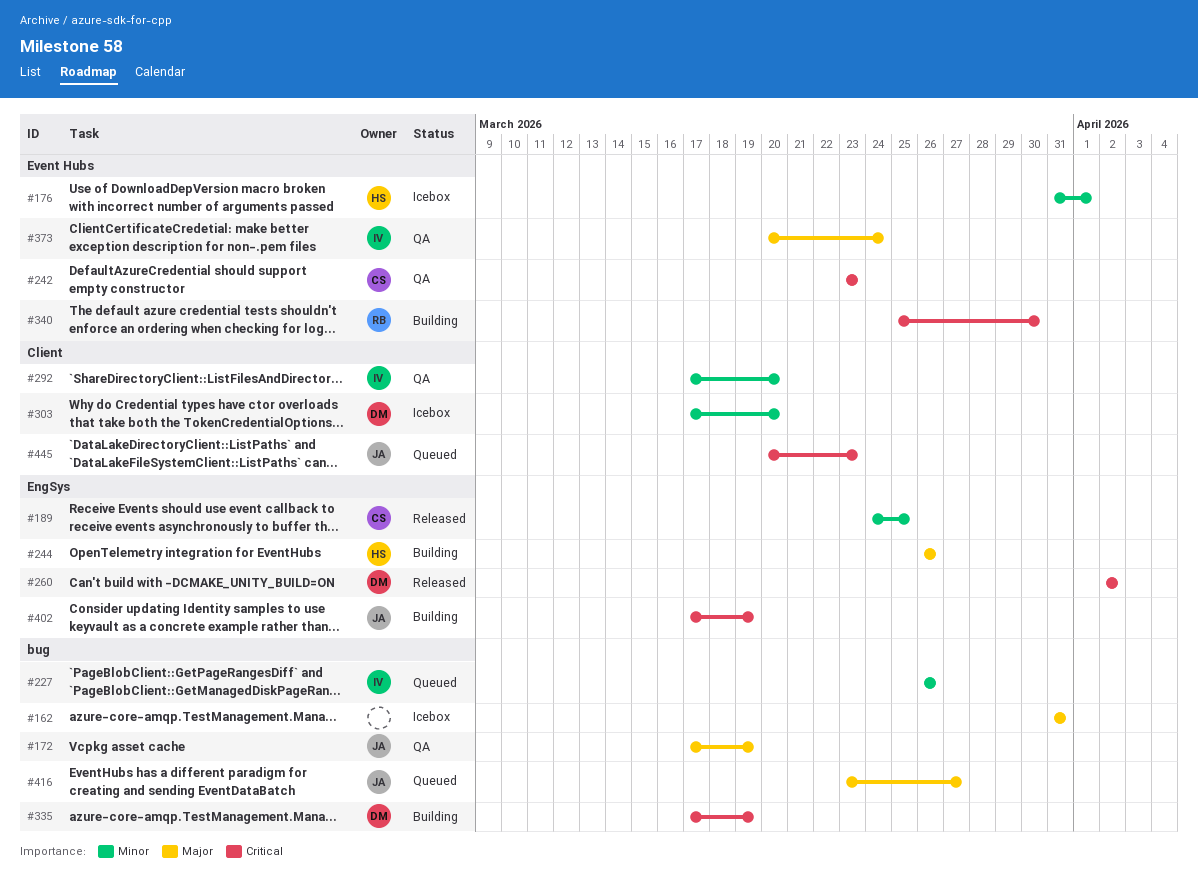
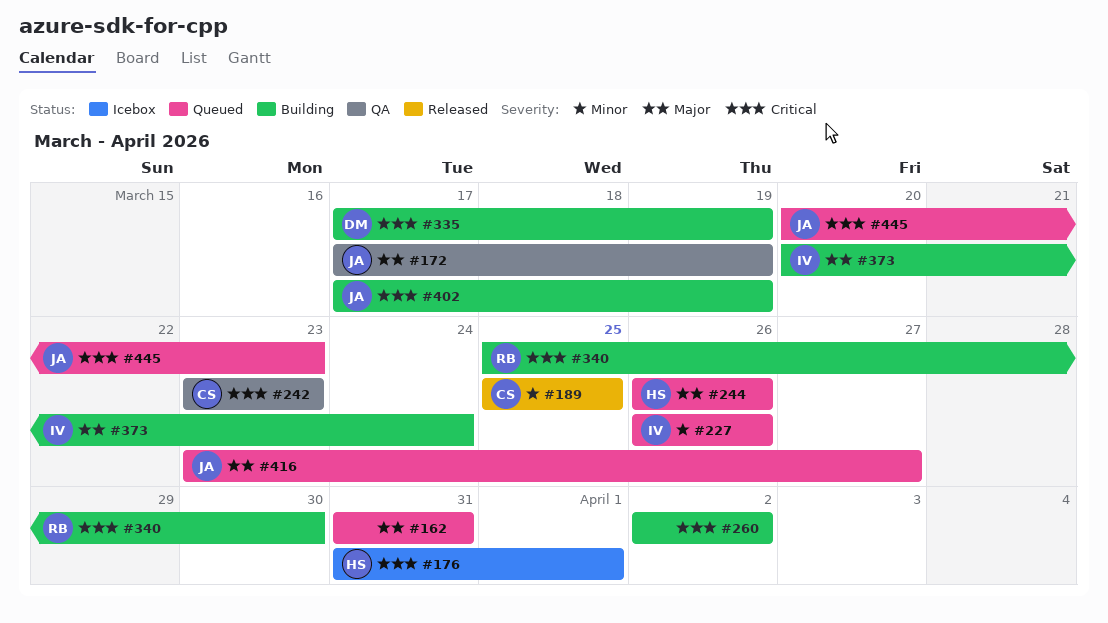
#162, status: Icebox -> Queued
#176, priority: Minor -> Critical
#189, start: Mar 24 -> Mar 25
#244, status: Building -> Queued
#260, status: Released -> Building
#260, owner: DM -> none
#292: present -> none
#303: present -> none
#373, status: QA -> Building

